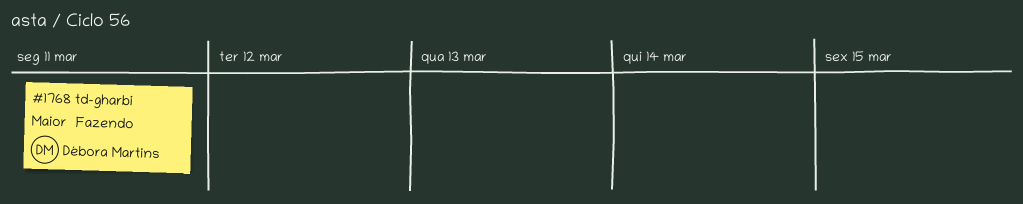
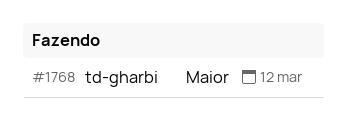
#1768, due: Mar 11 -> Mar 12

